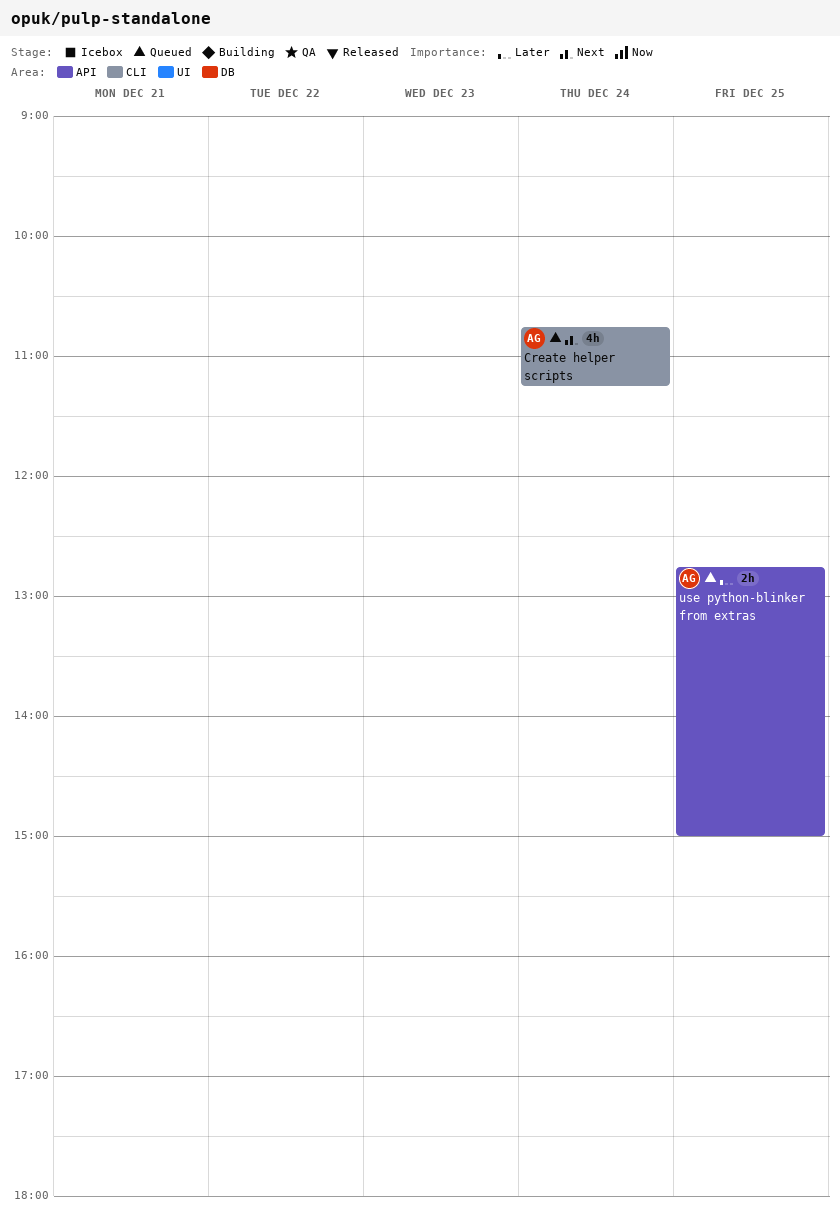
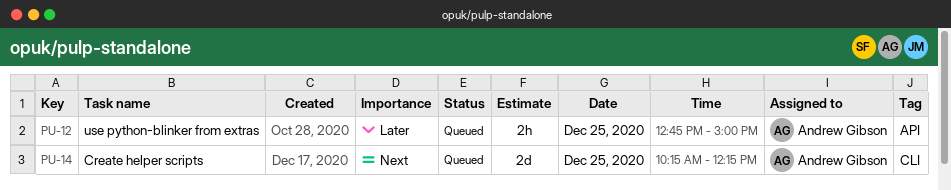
Create helper scripts, estimate: 4h -> 2d
Create helper scripts, day: Dec 24 -> Dec 25
Create helper scripts, begins: 10:45 -> 10:15
Create helper scripts, ends: 11:15 -> 12:15

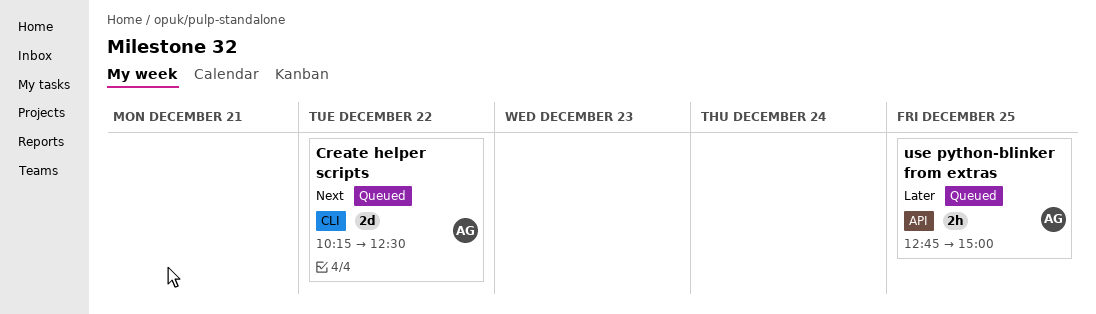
Create helper scripts, day: Dec 25 -> Dec 22
Create helper scripts, ends: 12:15 -> 12:30

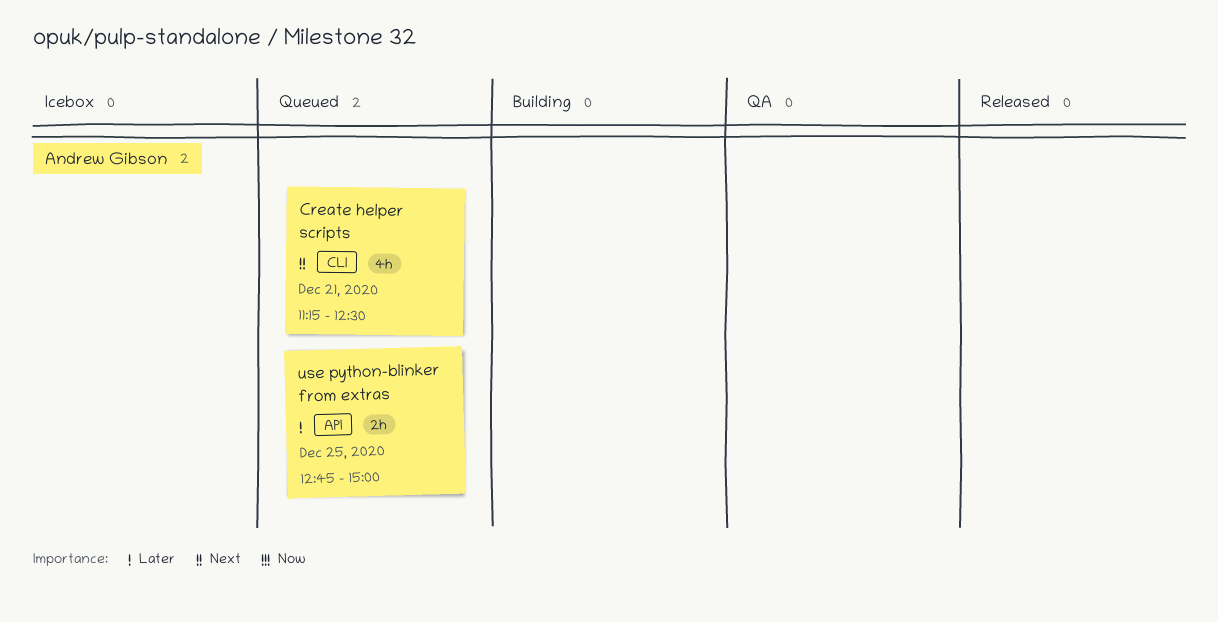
Create helper scripts, estimate: 2d -> 4h
Create helper scripts, day: Dec 22 -> Dec 21
Create helper scripts, begins: 10:15 -> 11:15

